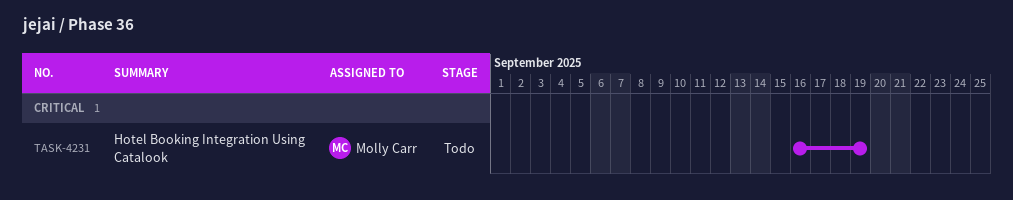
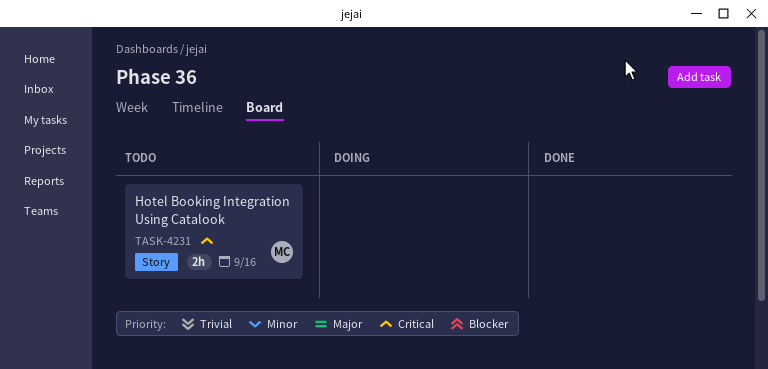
TASK-4231, due: Sep 19 -> Sep 16

